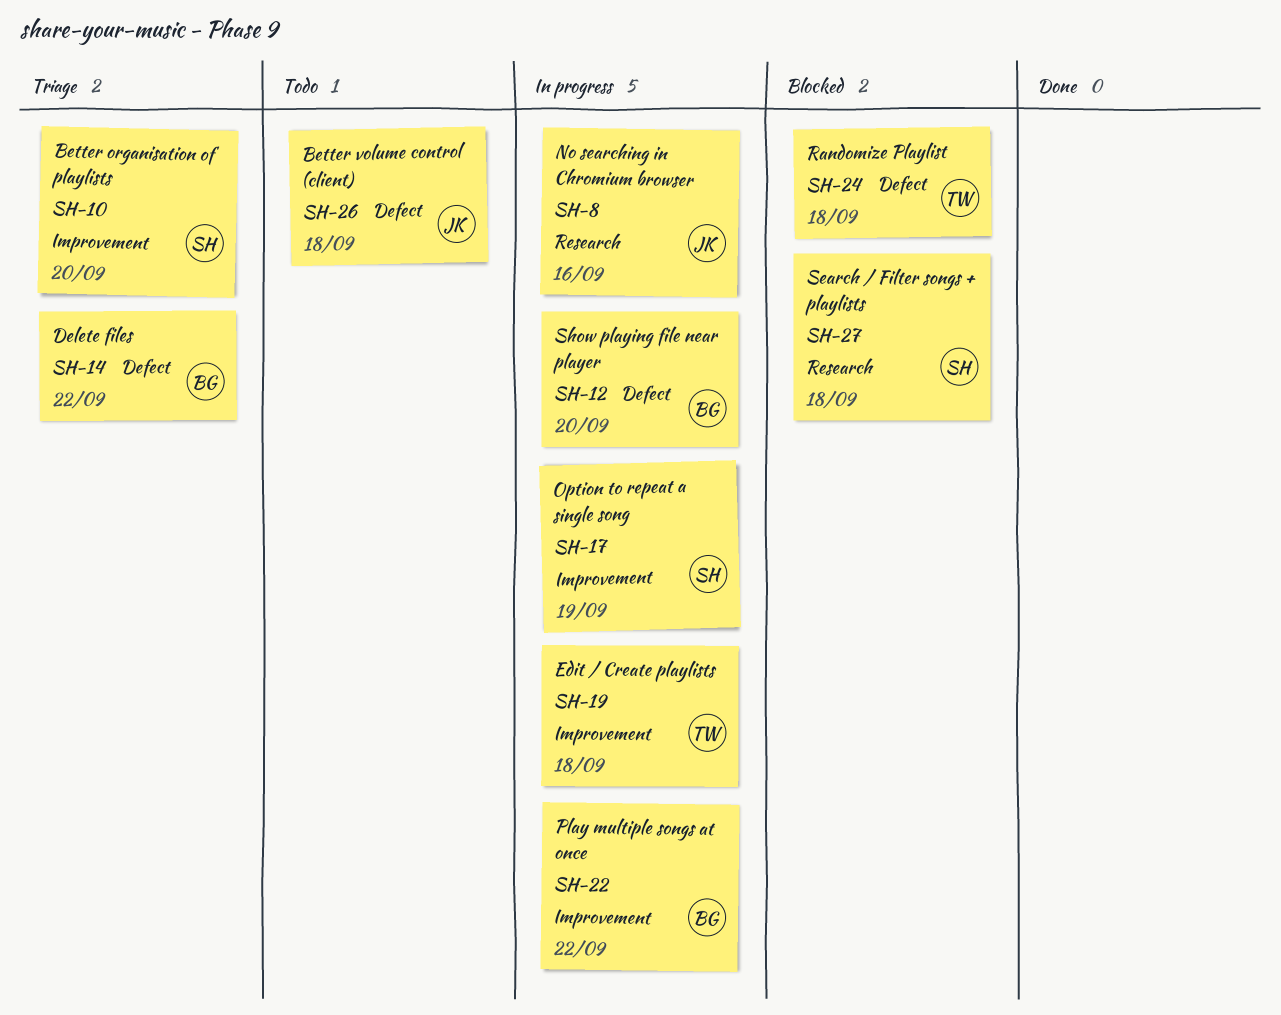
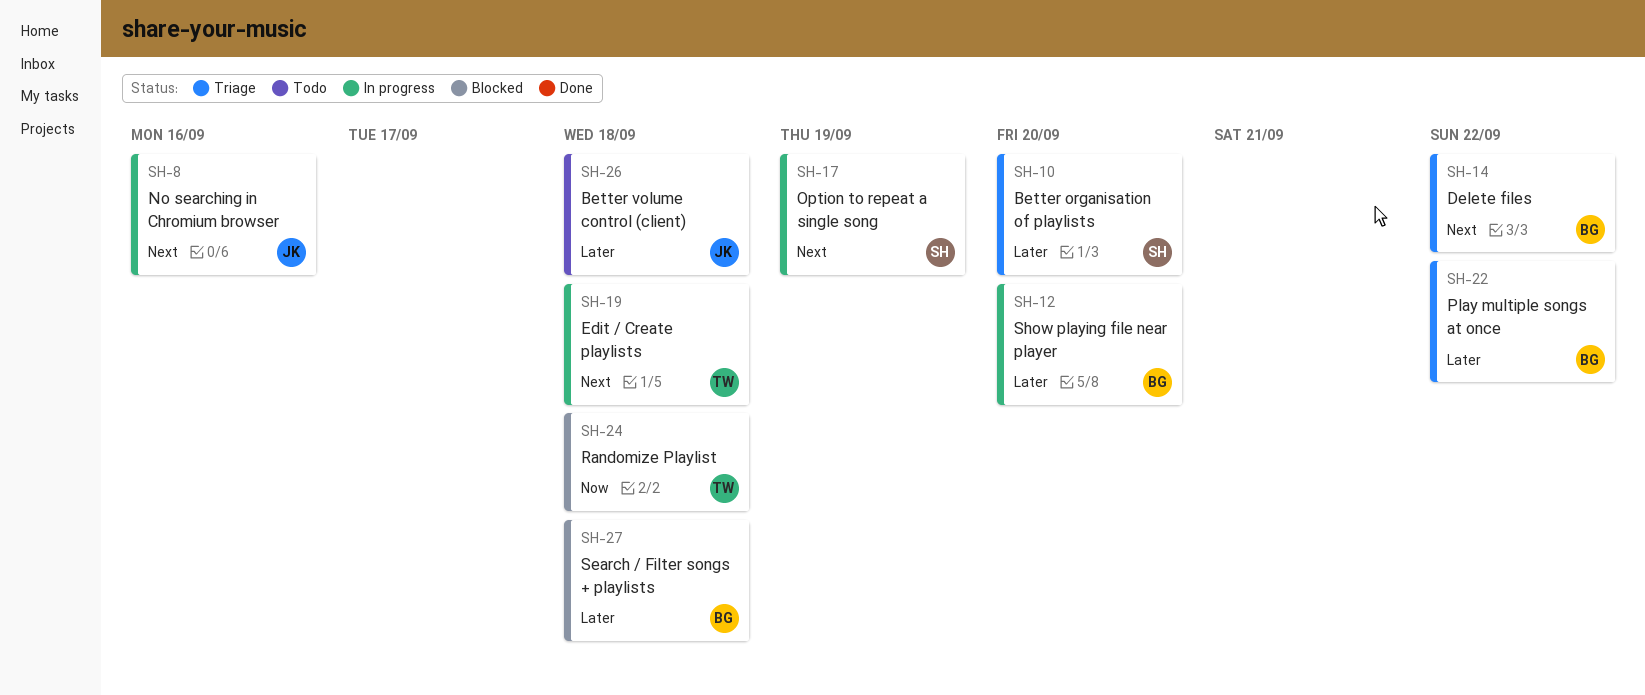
SH-22, status: In progress -> Triage
SH-27, owner: SH -> BG

